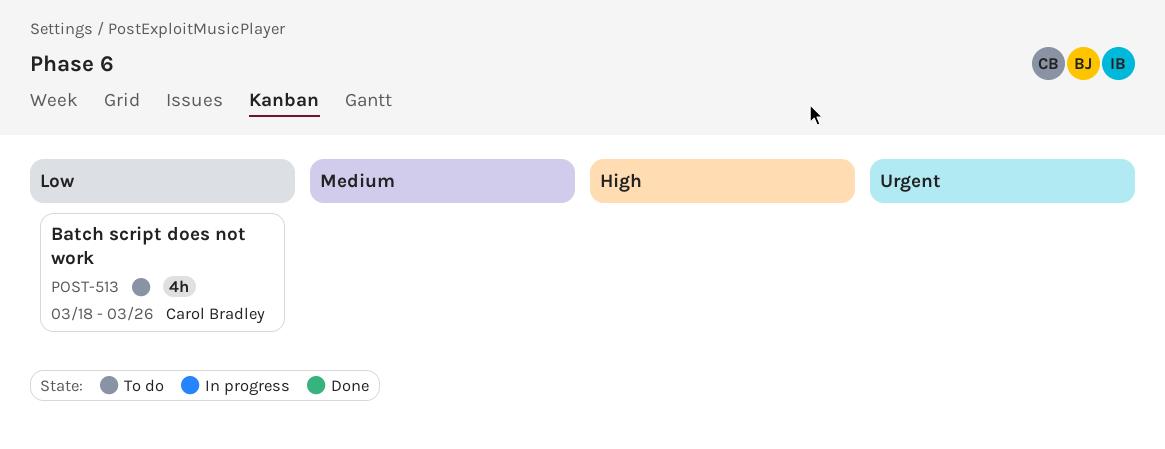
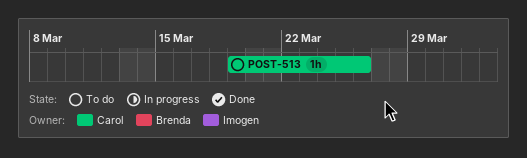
POST-513, estimate: 4h -> 1h
POST-513, start: Mar 18 -> Mar 19

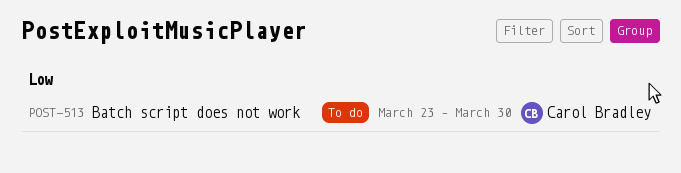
POST-513, start: Mar 19 -> Mar 23
POST-513, due: Mar 26 -> Mar 30

